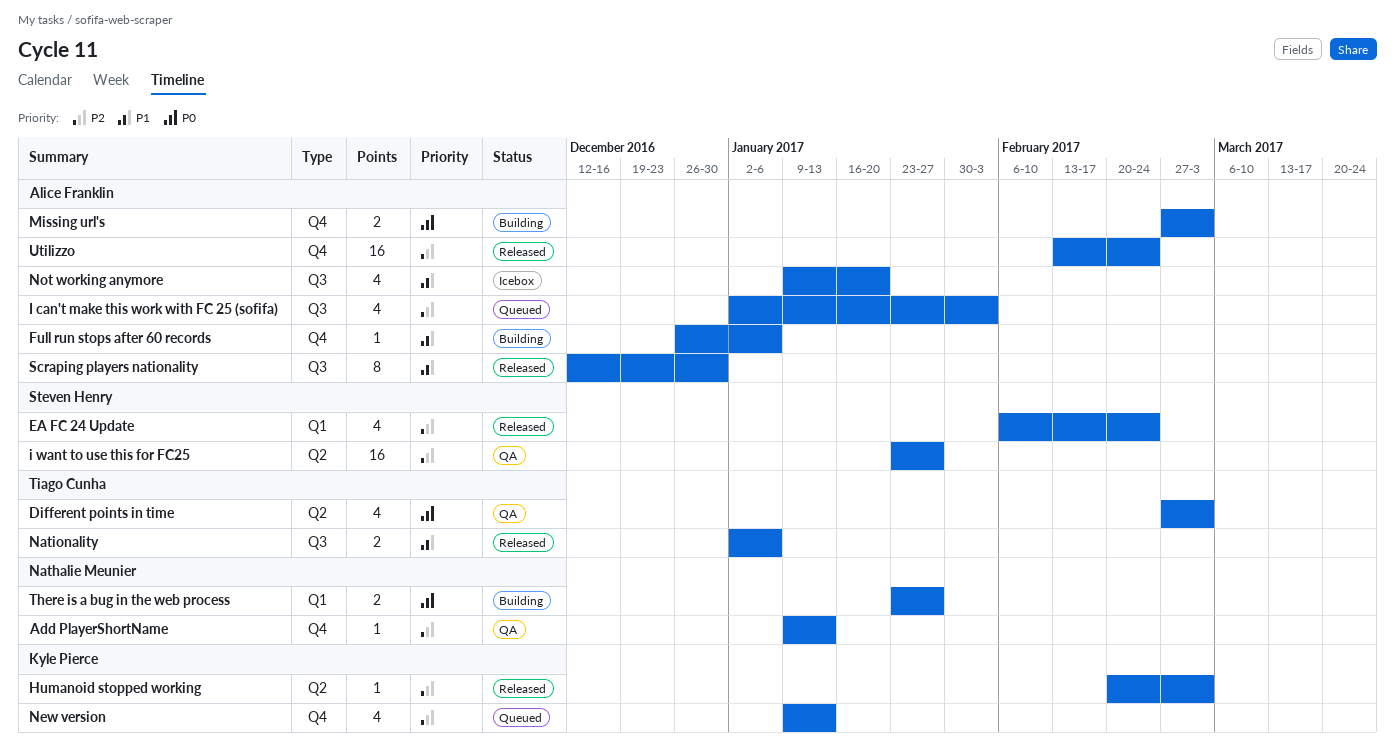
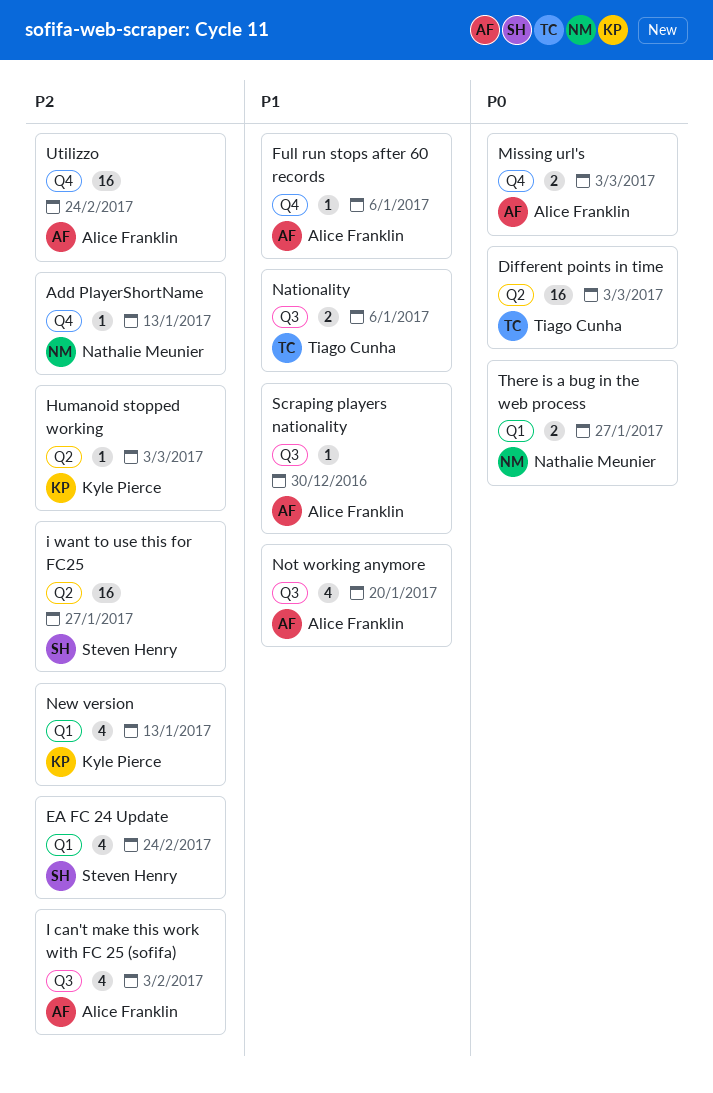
Different points in time, estimate: 4 -> 16
New version, label: Q4 -> Q1
Scraping players nationality, estimate: 8 -> 1

